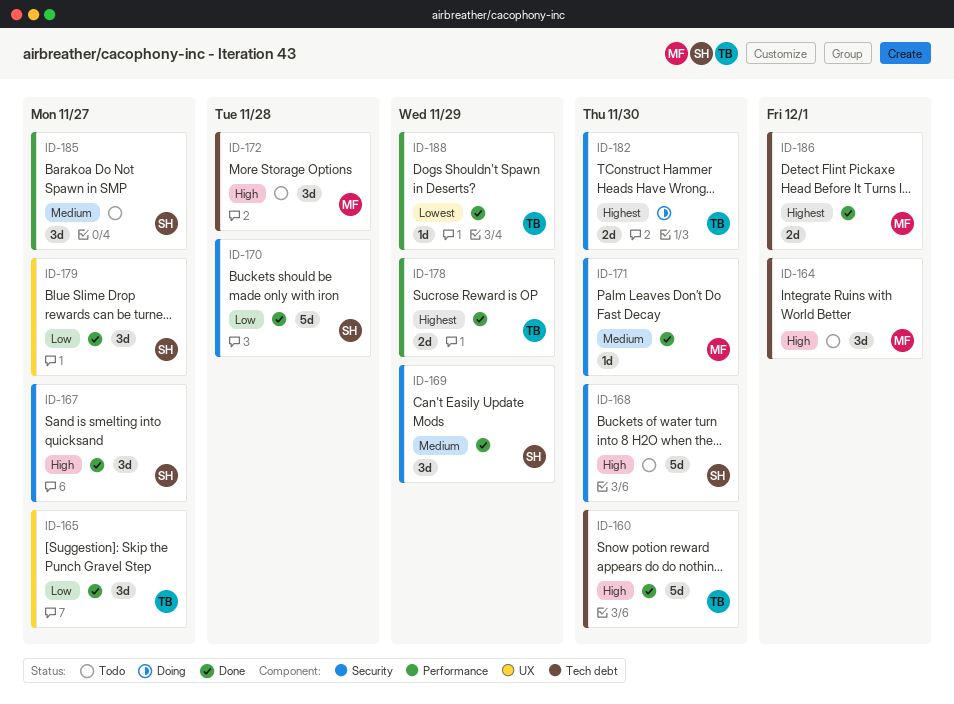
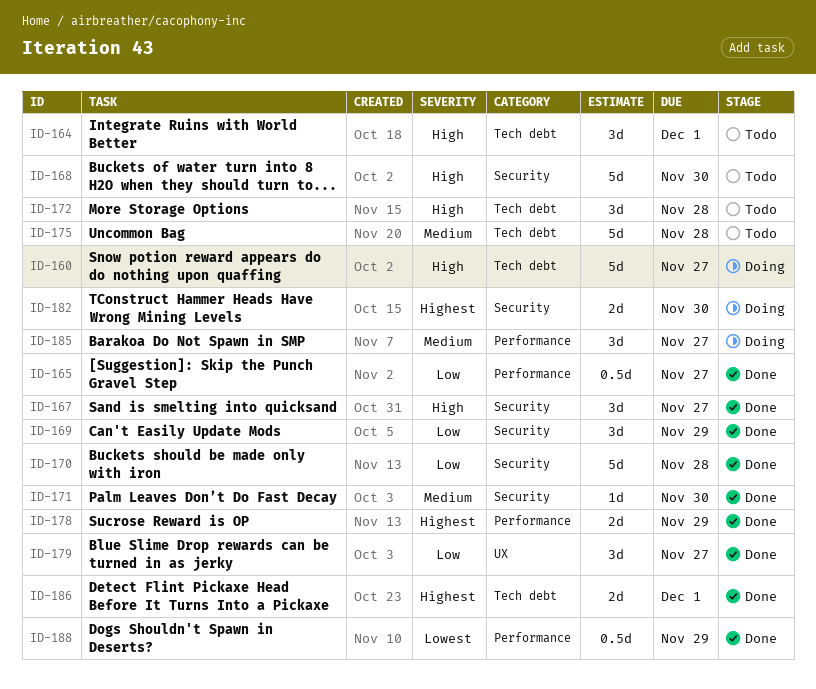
ID-160, status: Done -> Doing
ID-160, due: Nov 30 -> Nov 27
ID-165, label: UX -> Performance
ID-165, estimate: 3d -> 0.5d
ID-169, priority: Medium -> Low
ID-175: none -> present
ID-185, status: Todo -> Doing
ID-188, estimate: 1d -> 0.5d

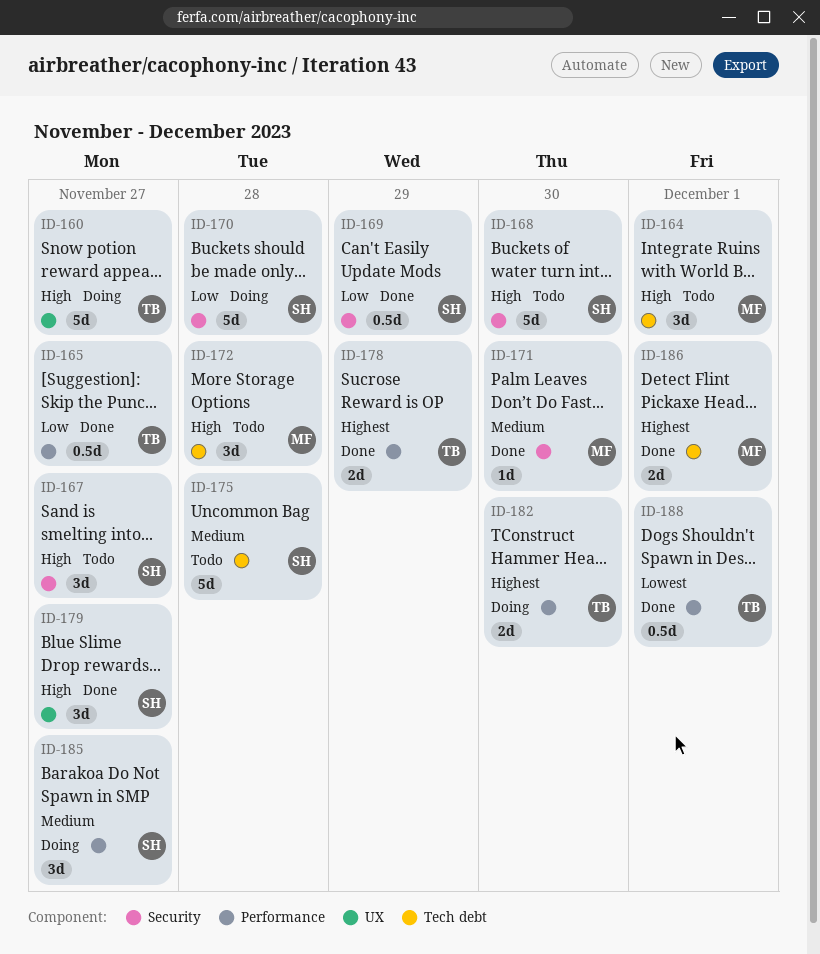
ID-160, label: Tech debt -> UX
ID-167, status: Done -> Todo
ID-169, estimate: 3d -> 0.5d
ID-170, status: Done -> Doing
ID-179, priority: Low -> High
ID-182, label: Security -> Performance
ID-188, due: Nov 29 -> Dec 1

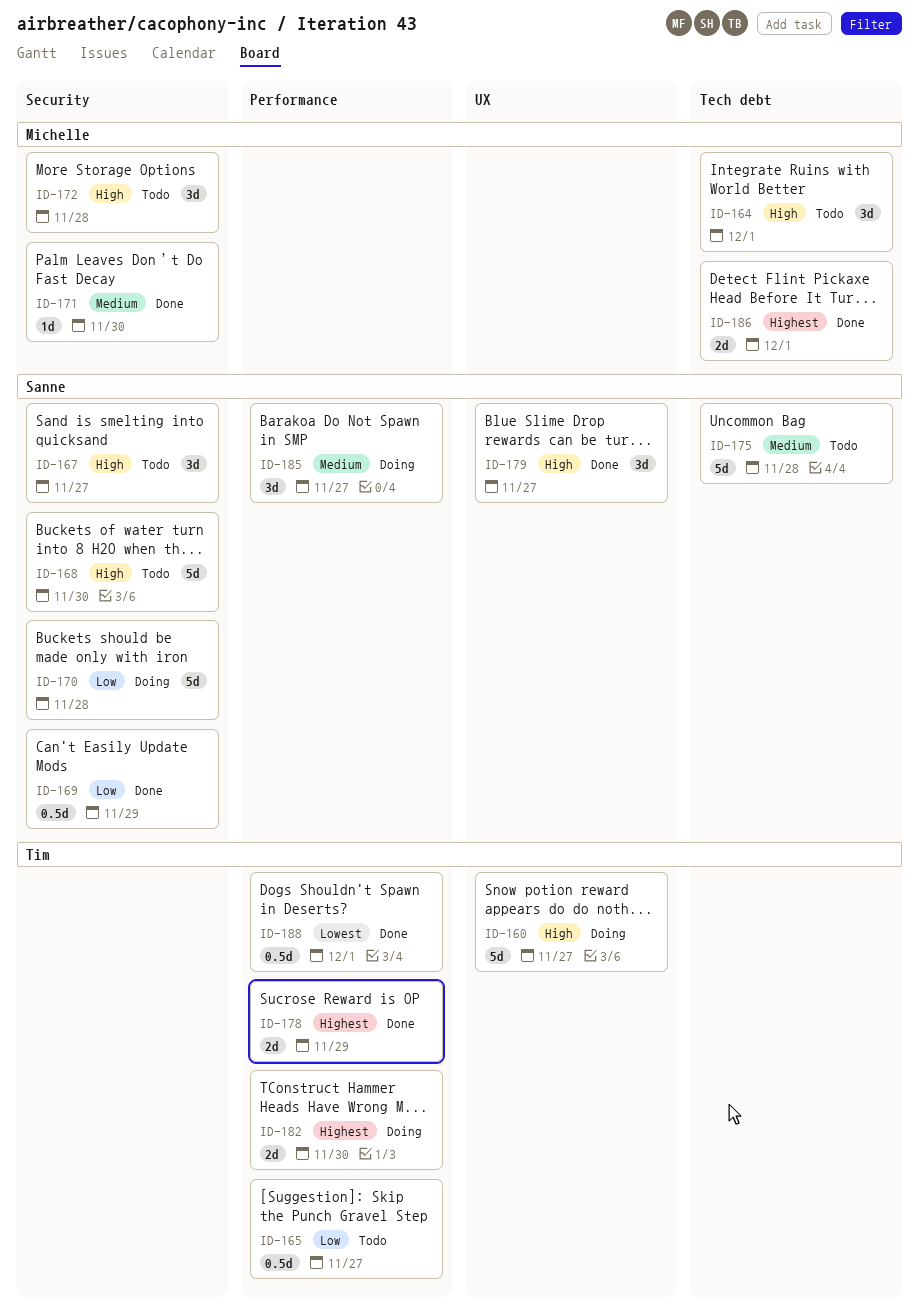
ID-165, status: Done -> Todo
ID-172, label: Tech debt -> Security

